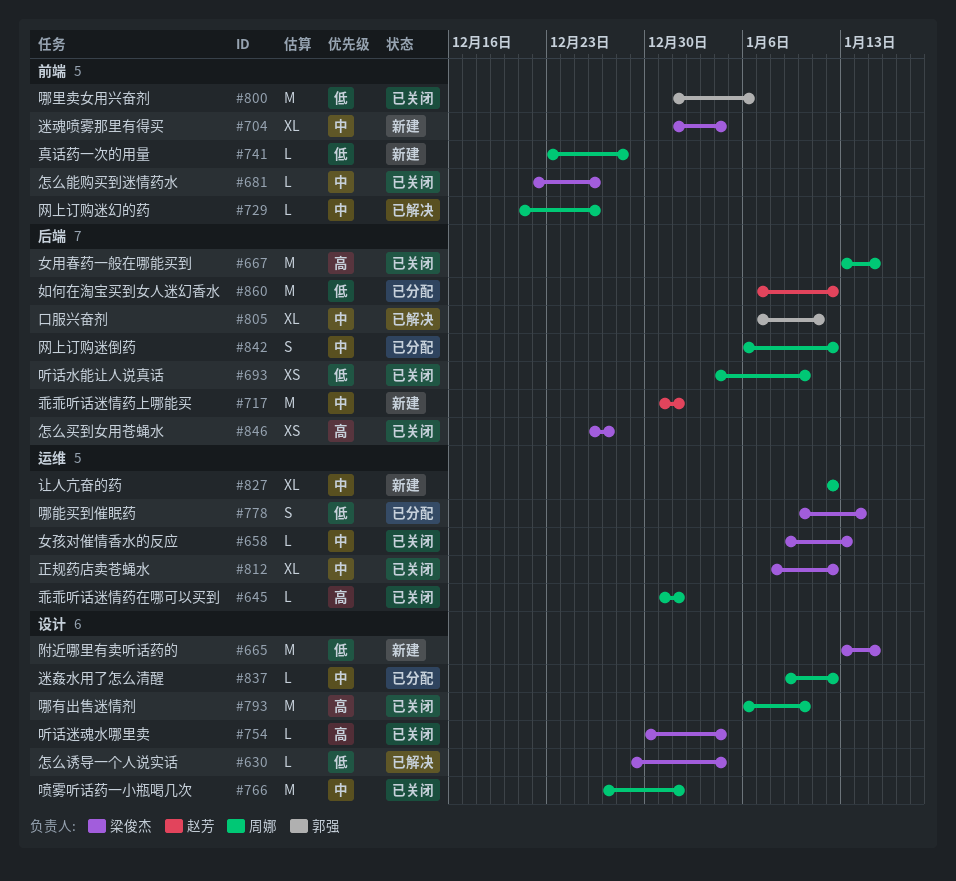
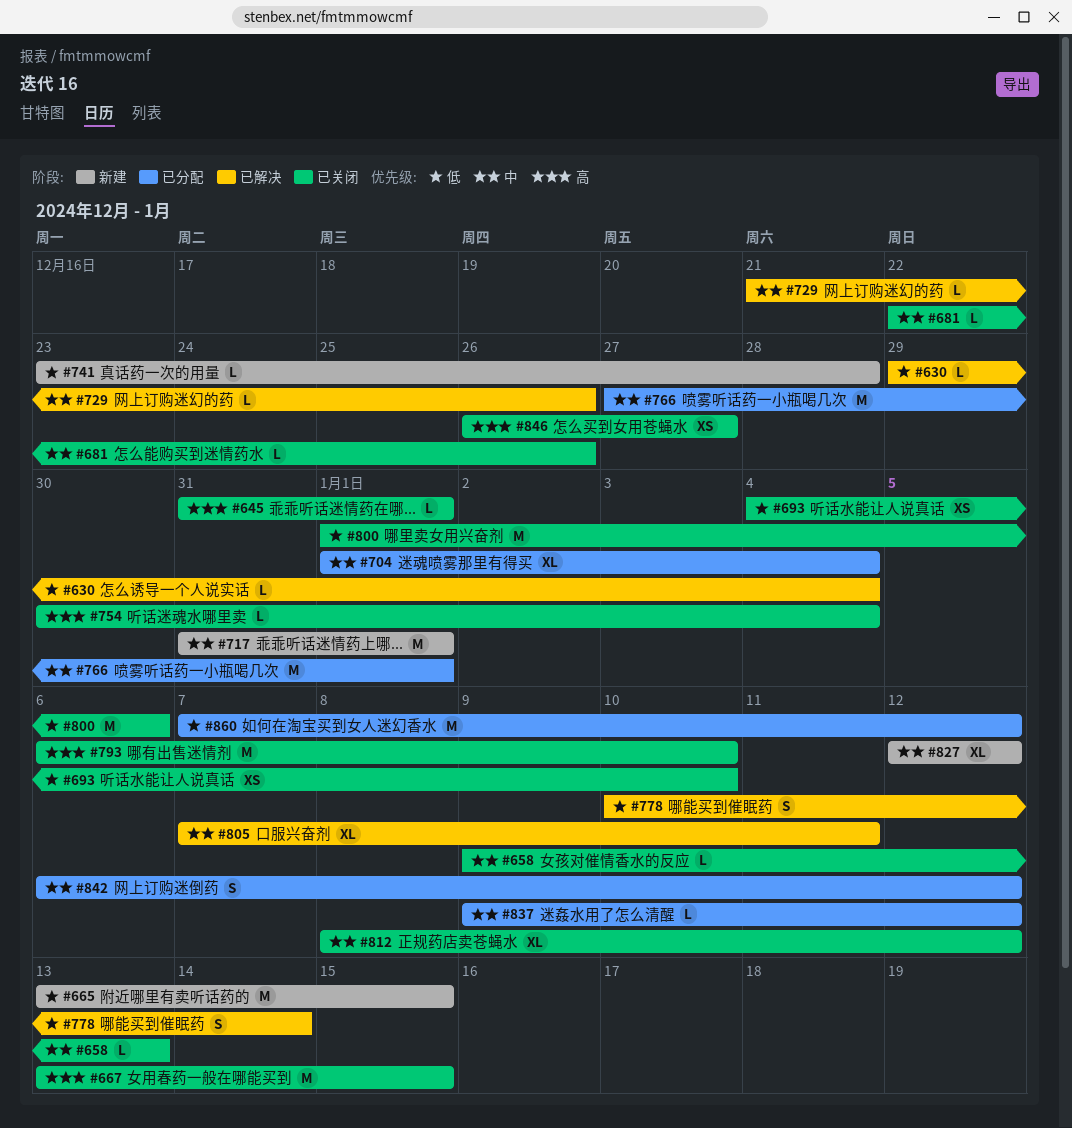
#704, status: 新建 -> 已分配
#766, status: 已关闭 -> 已分配
#778, status: 已分配 -> 已解决

